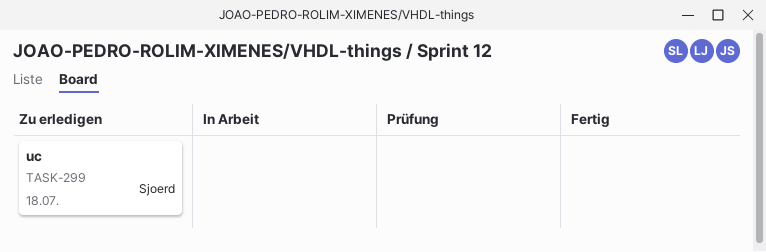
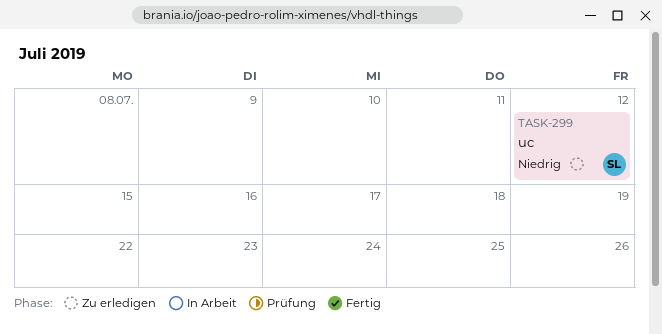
TASK-299, due: Jul 18 -> Jul 12

